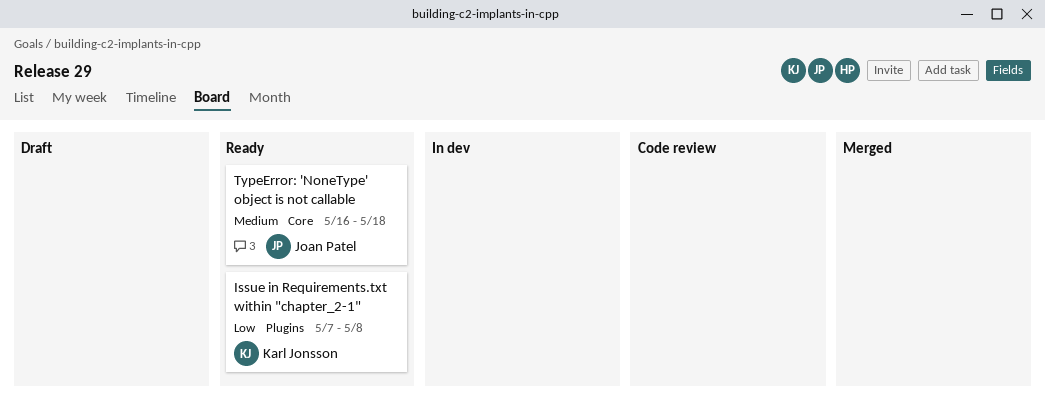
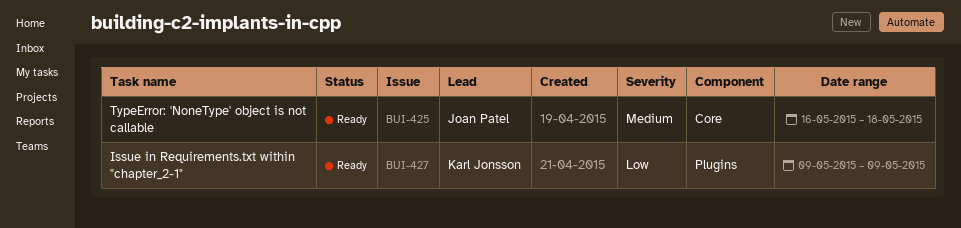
Issue in Requirements.txt within "chapter_2-1", start: May 7 -> May 9
Issue in Requirements.txt within "chapter_2-1", due: May 8 -> May 9

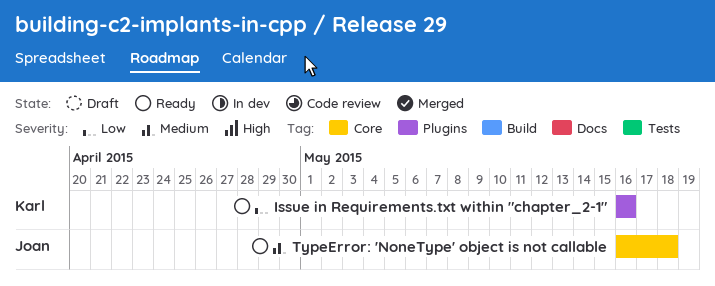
Issue in Requirements.txt within "chapter_2-1", start: May 9 -> May 16
Issue in Requirements.txt within "chapter_2-1", due: May 9 -> May 16

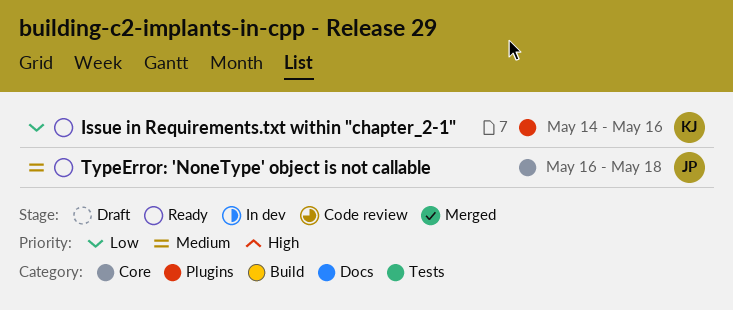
Issue in Requirements.txt within "chapter_2-1", start: May 16 -> May 14

